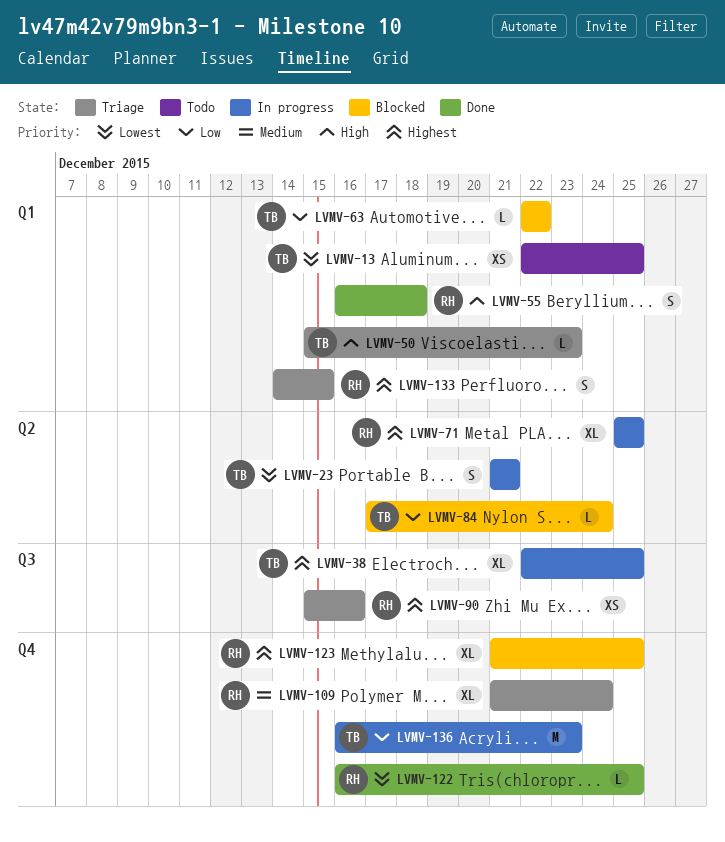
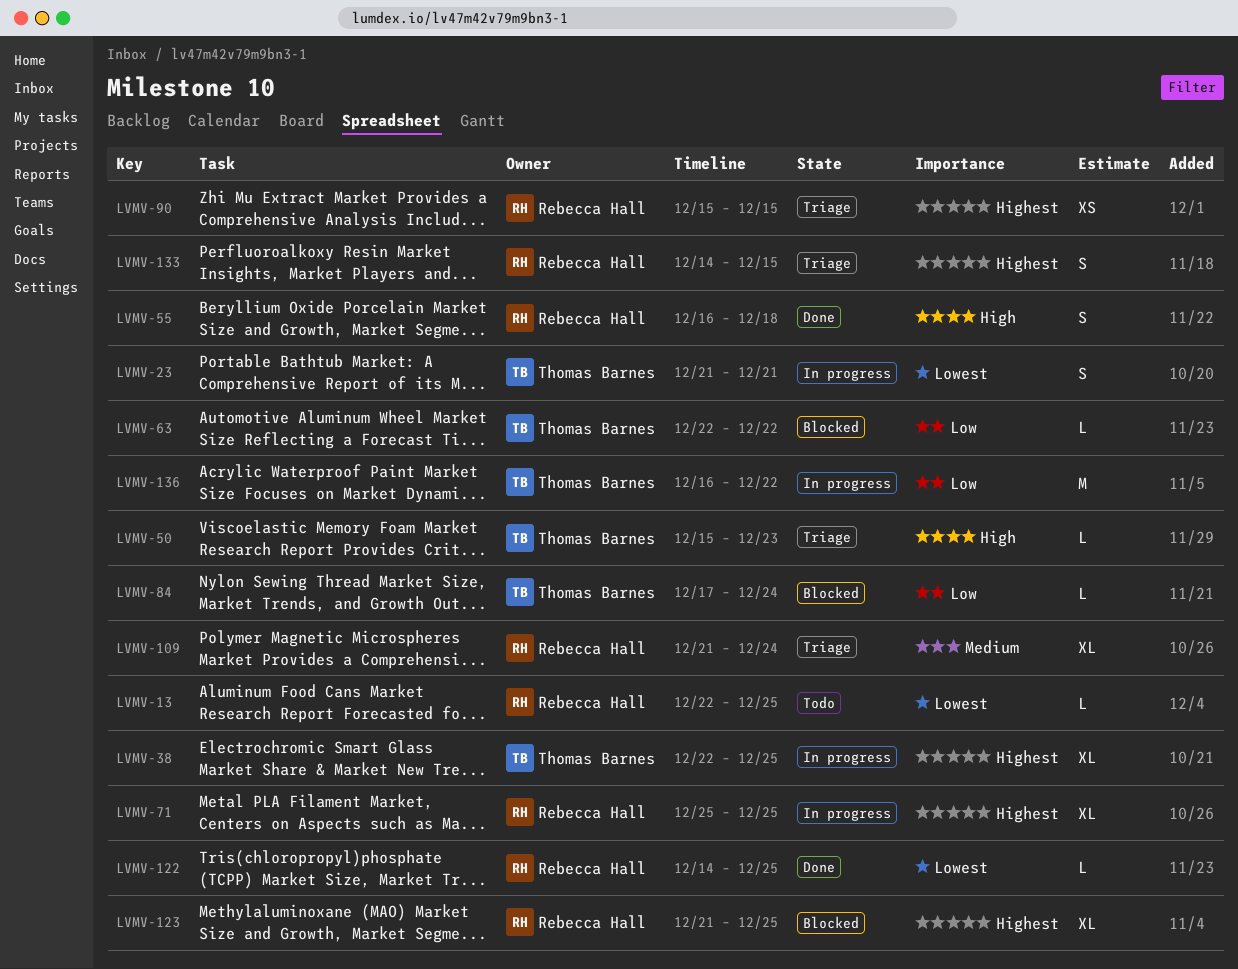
LVMV-13, owner: Thomas Barnes -> Rebecca Hall
LVMV-13, estimate: XS -> L
LVMV-90, due: Dec 16 -> Dec 15
LVMV-122, start: Dec 16 -> Dec 14
LVMV-136, due: Dec 23 -> Dec 22

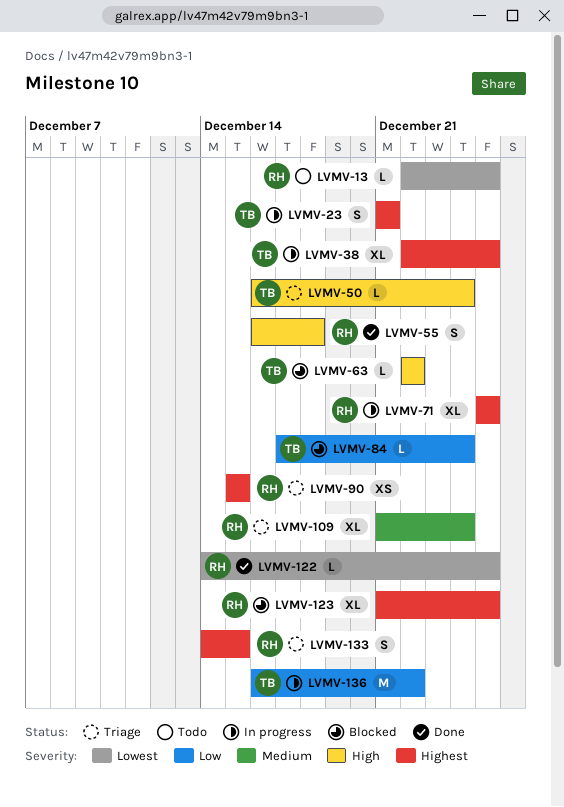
LVMV-23, priority: Lowest -> Highest
LVMV-50, start: Dec 15 -> Dec 16
LVMV-50, due: Dec 23 -> Dec 24
LVMV-63, priority: Low -> High

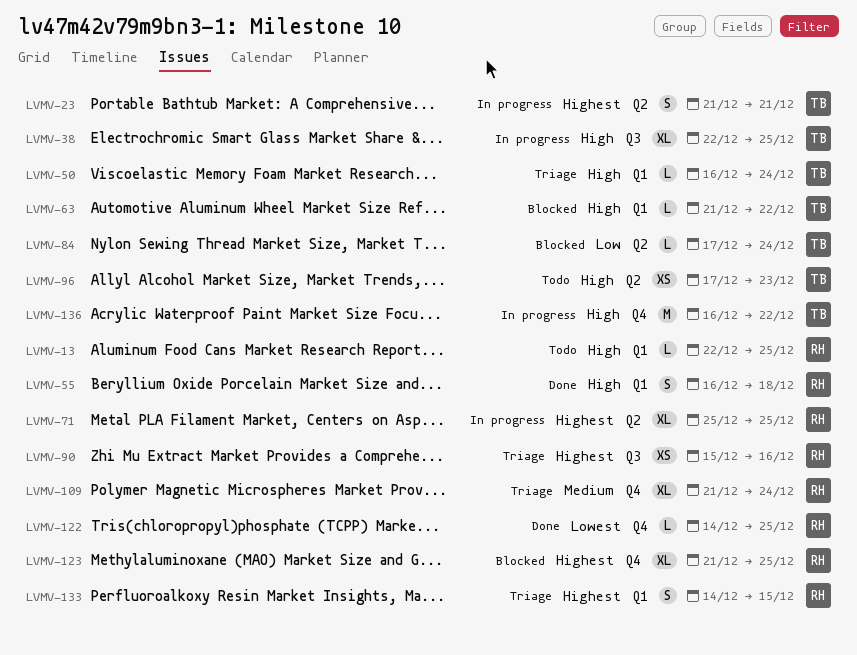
LVMV-13, priority: Lowest -> High
LVMV-38, priority: Highest -> High
LVMV-63, start: Dec 22 -> Dec 21
LVMV-90, due: Dec 15 -> Dec 16
LVMV-96: none -> present
LVMV-136, priority: Low -> High

